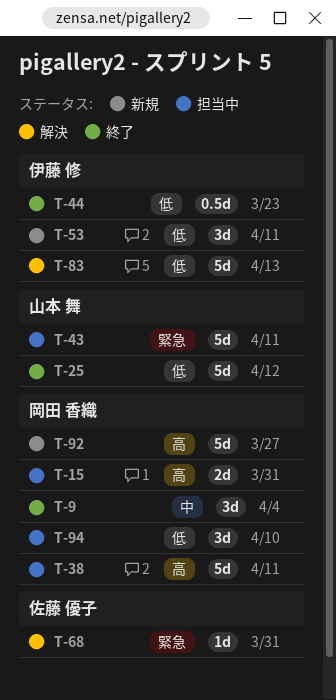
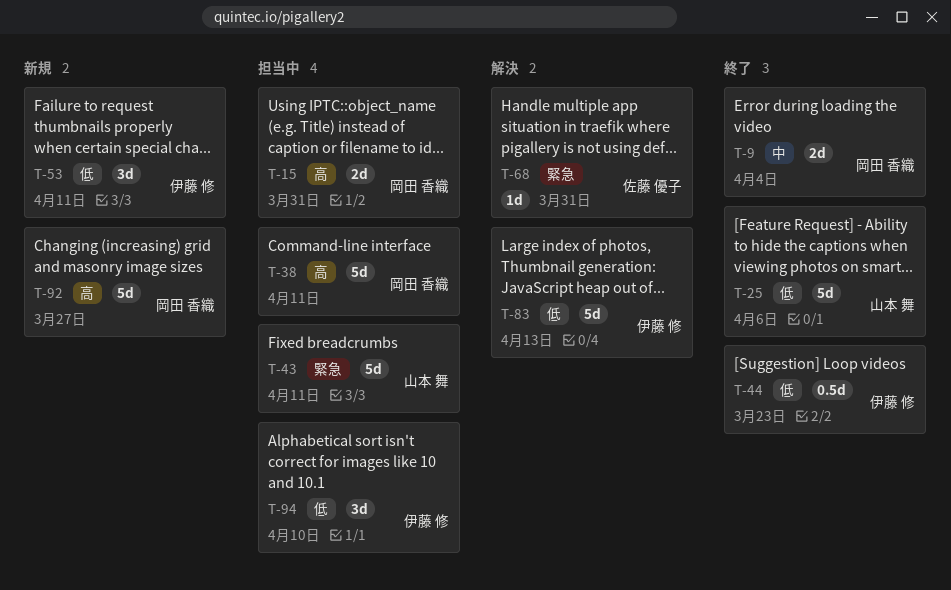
T-9, estimate: 3d -> 2d
T-25, due: Apr 12 -> Apr 6
T-94, owner: 岡田 香織 -> 伊藤 修

